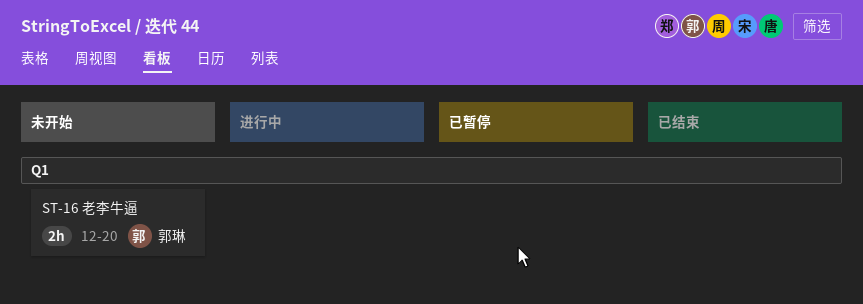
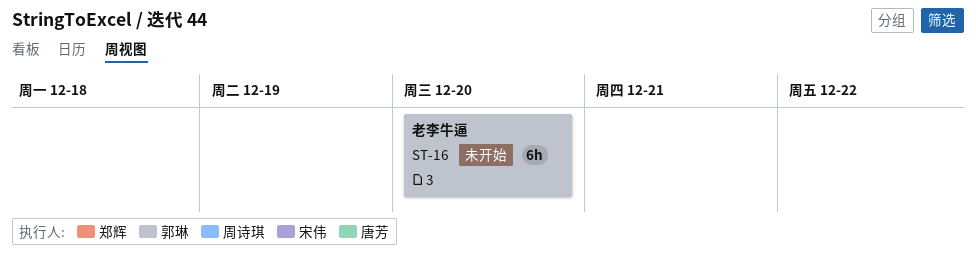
ST-16, estimate: 2h -> 6h

